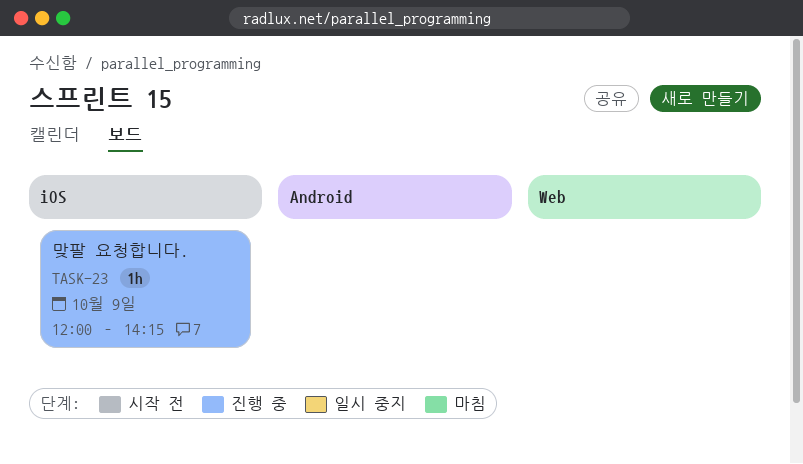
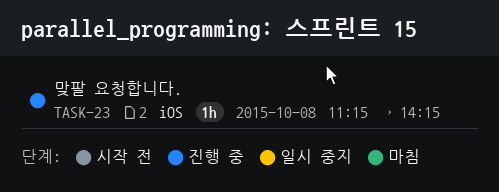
TASK-23, day: Oct 9 -> Oct 8
TASK-23, begins: 12:00 -> 11:15

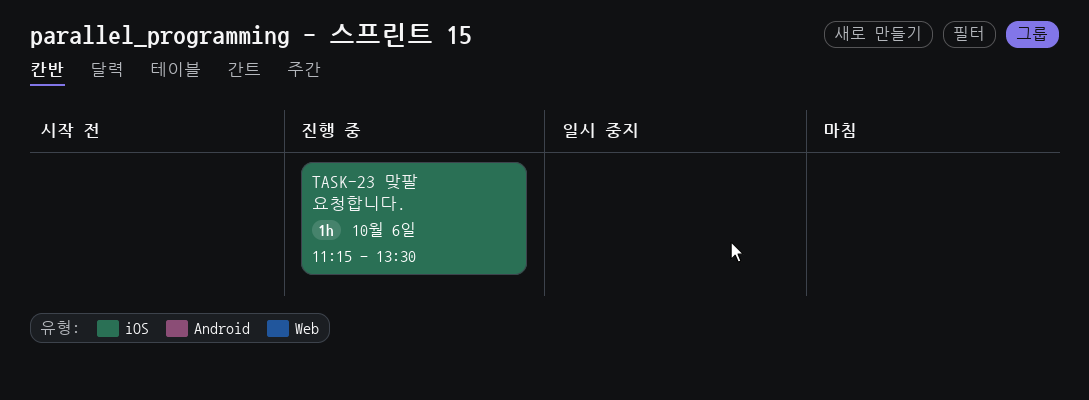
TASK-23, day: Oct 8 -> Oct 6
TASK-23, ends: 14:15 -> 13:30

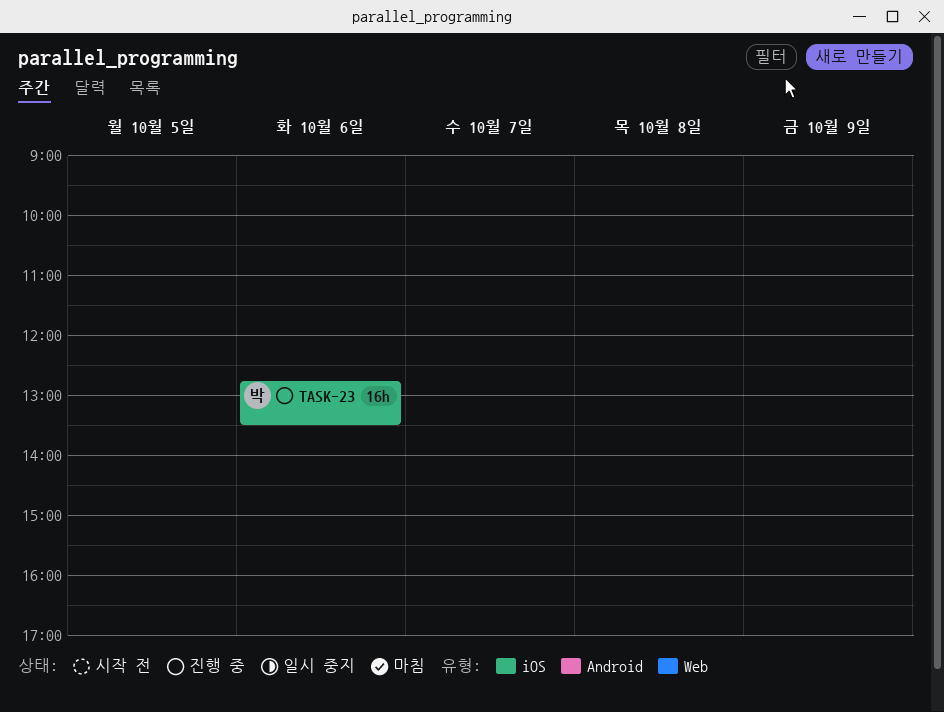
TASK-23, estimate: 1h -> 16h
TASK-23, begins: 11:15 -> 12:45

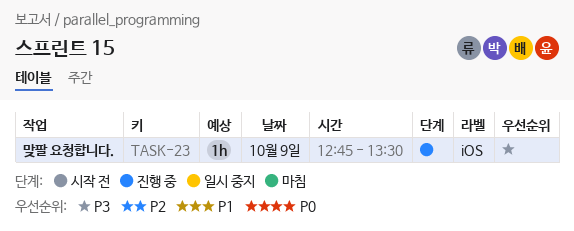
TASK-23, estimate: 16h -> 1h
TASK-23, day: Oct 6 -> Oct 9

